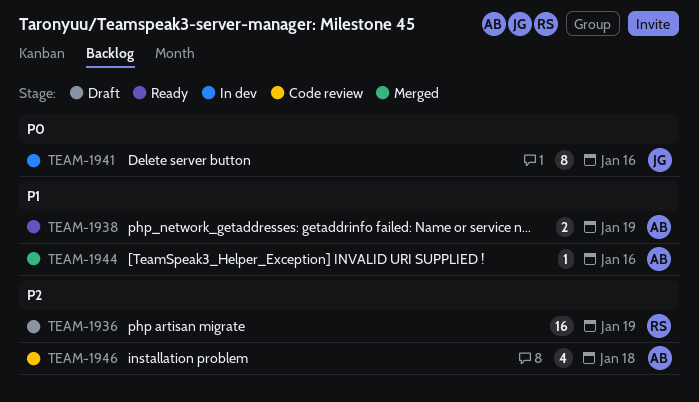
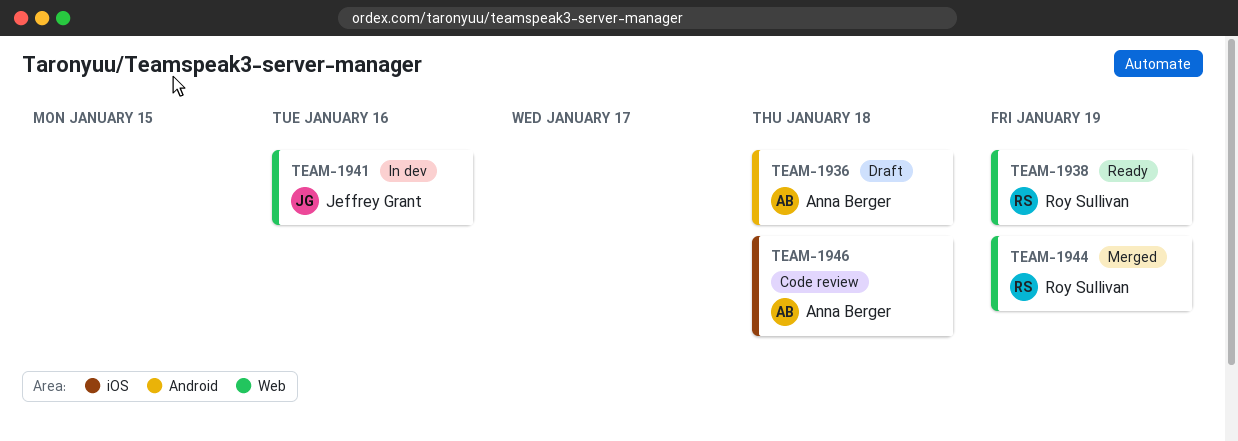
TEAM-1936, owner: Roy Sullivan -> Anna Berger
TEAM-1936, due: Jan 19 -> Jan 18
TEAM-1938, owner: Anna Berger -> Roy Sullivan
TEAM-1944, owner: Anna Berger -> Roy Sullivan
TEAM-1944, due: Jan 16 -> Jan 19

